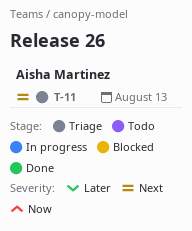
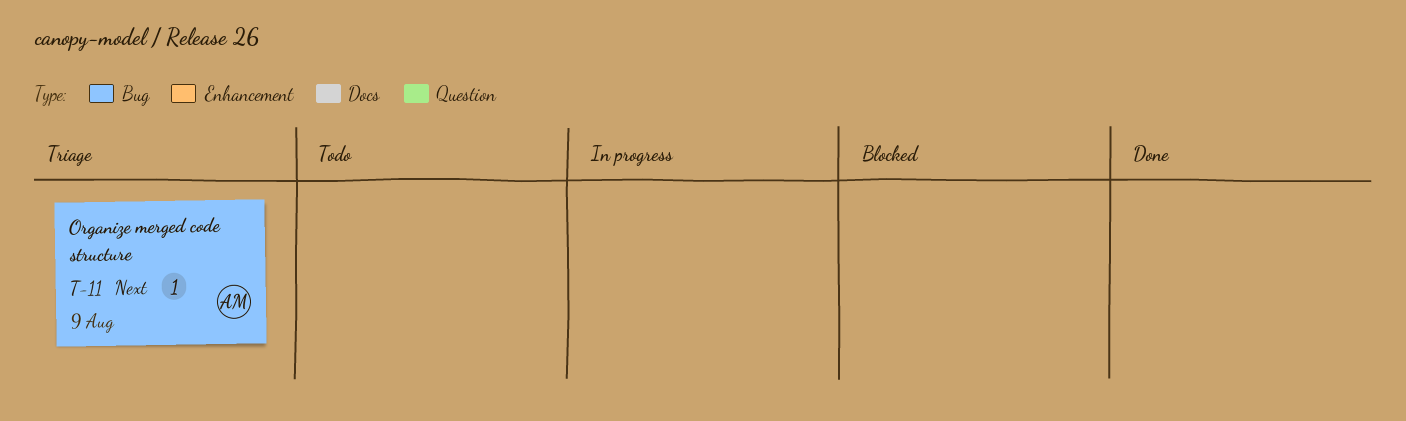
T-11, due: Aug 13 -> Aug 9

